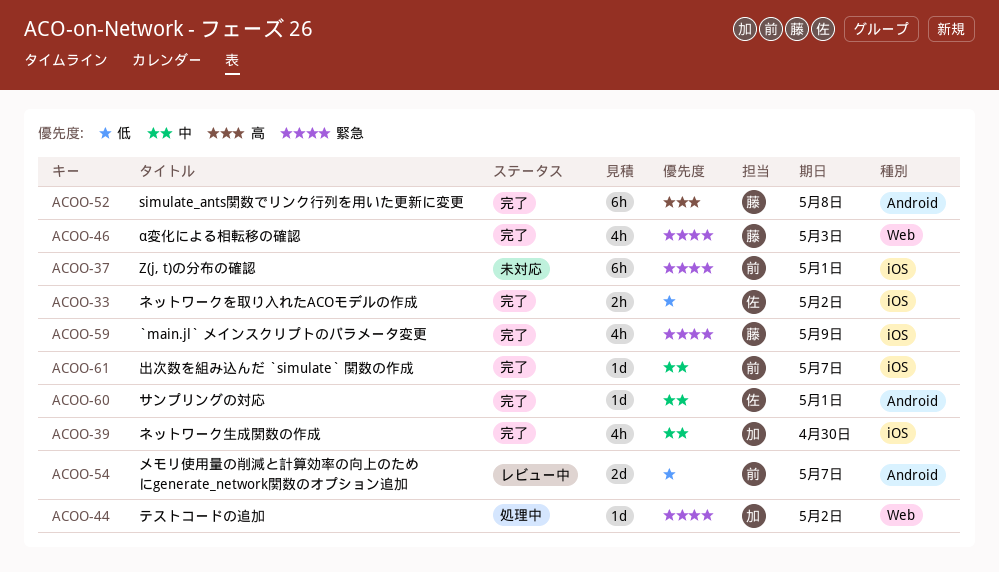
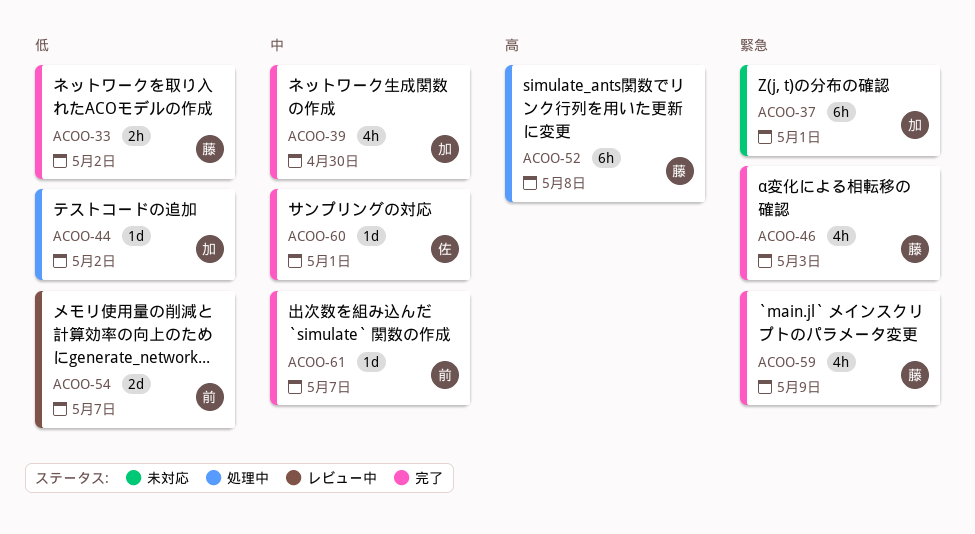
ACOO-33, owner: 佐 -> 藤
ACOO-37, owner: 前 -> 加
ACOO-44, priority: 緊急 -> 低
ACOO-52, status: 完了 -> 処理中

